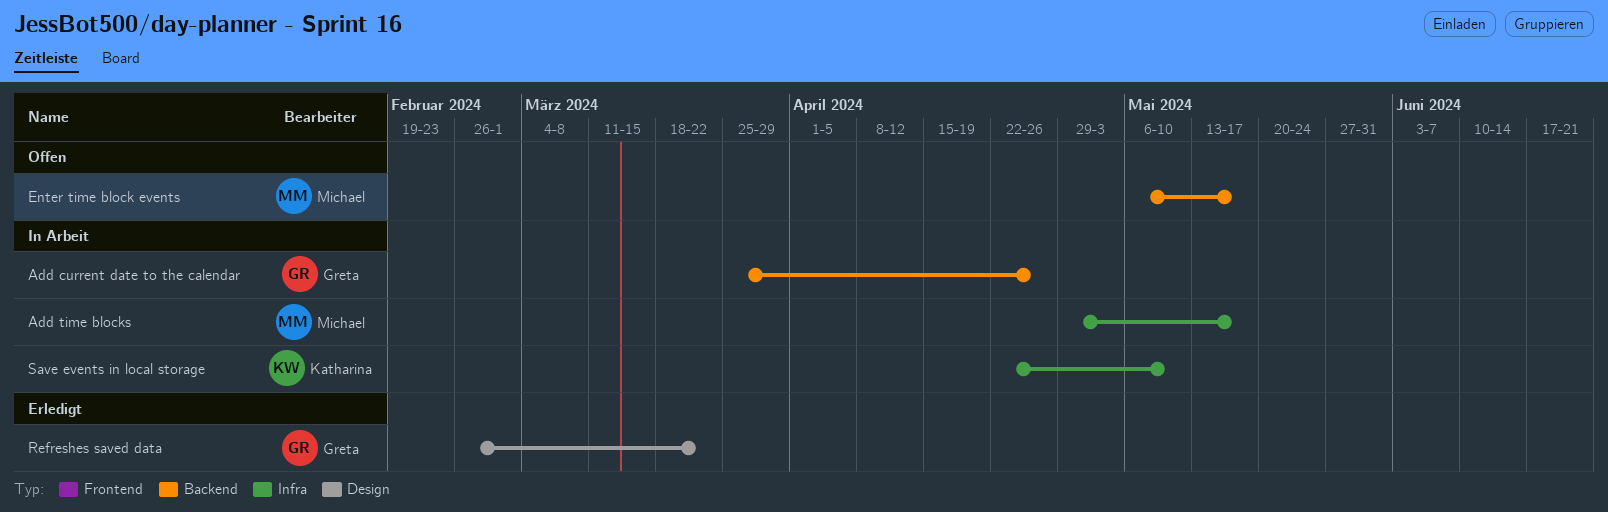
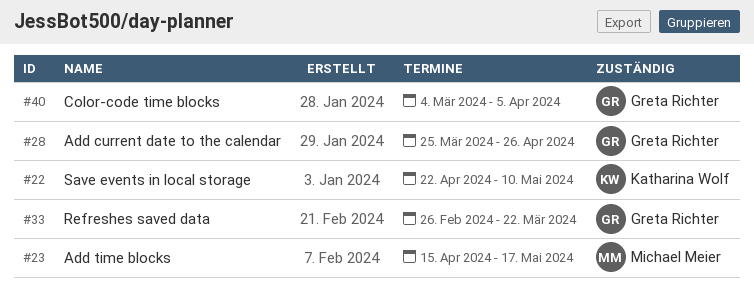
Add time blocks, start: Apr 29 -> Apr 15
Color-code time blocks: none -> present
Enter time block events: present -> none

